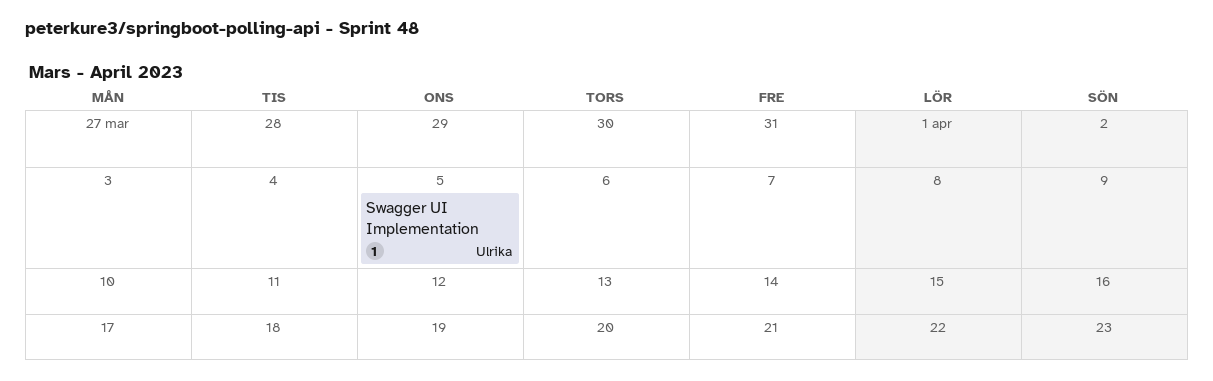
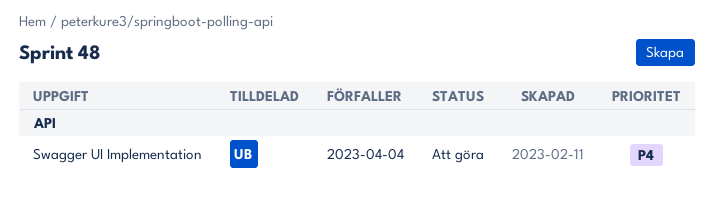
Swagger UI Implementation, due: Apr 5 -> Apr 4

